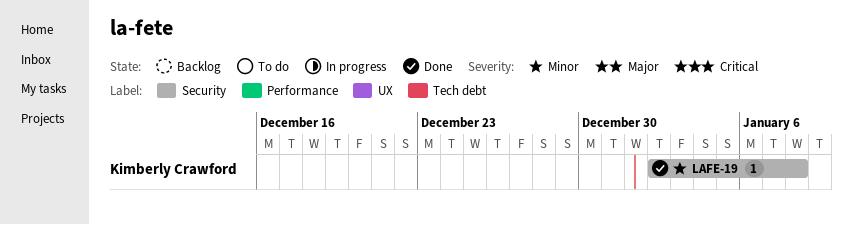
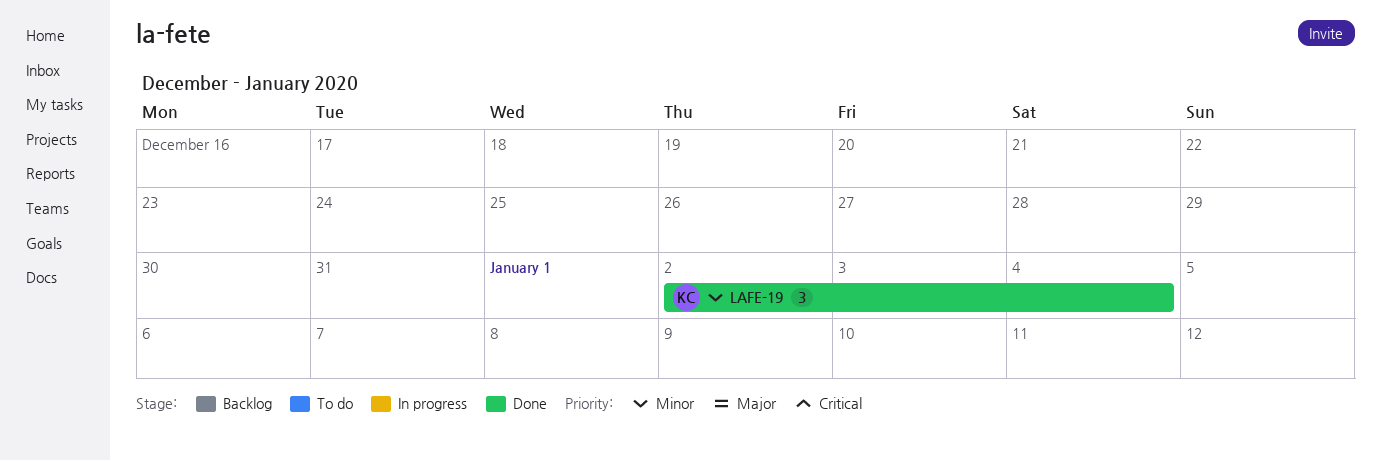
LAFE-19, estimate: 1 -> 3
LAFE-19, due: Jan 8 -> Jan 4

